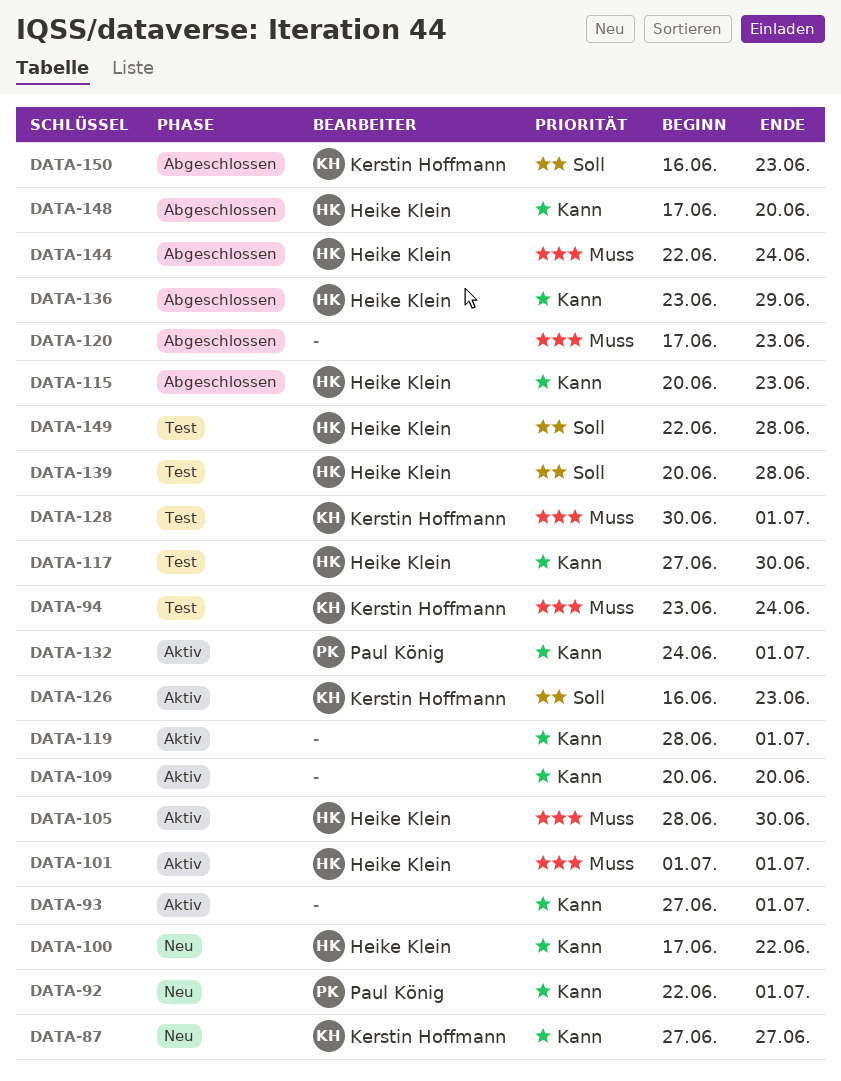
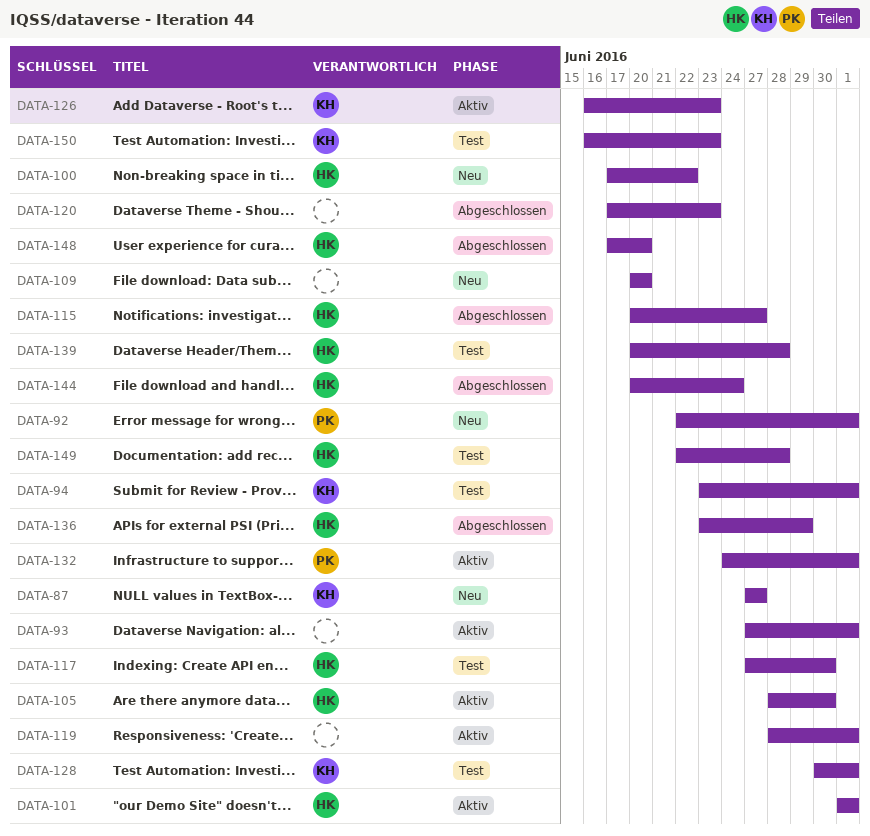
DATA-94, due: Jun 24 -> Jul 1
DATA-109, status: Aktiv -> Neu
DATA-115, due: Jun 23 -> Jun 27
DATA-144, start: Jun 22 -> Jun 20
DATA-150, status: Abgeschlossen -> Test

